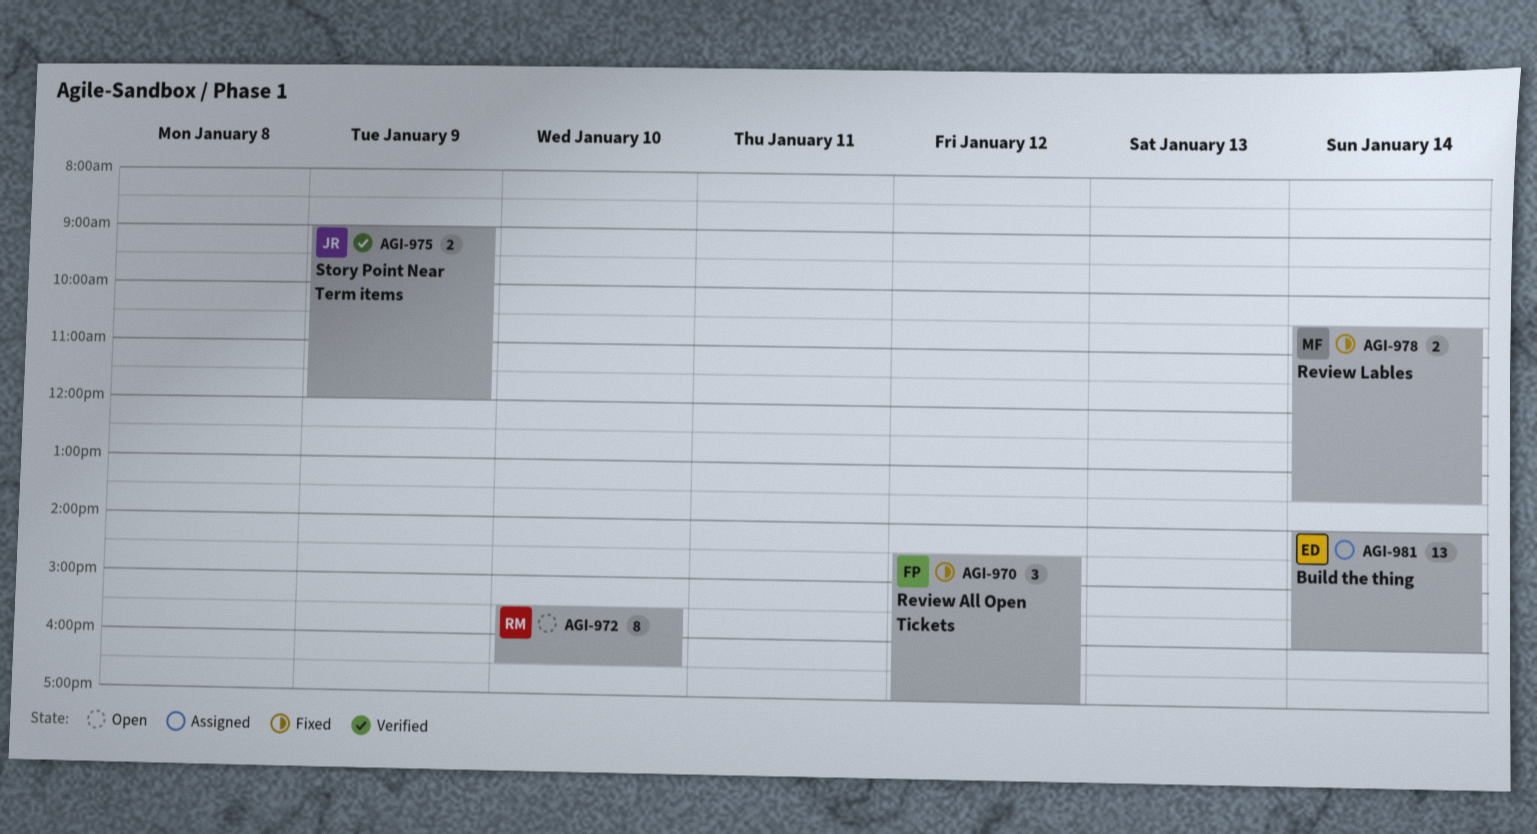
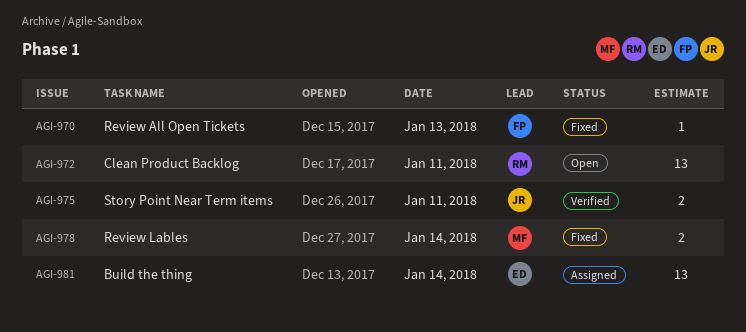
AGI-970, estimate: 3 -> 1
AGI-970, day: Jan 12 -> Jan 13
AGI-972, estimate: 8 -> 13
AGI-972, day: Jan 10 -> Jan 11
AGI-975, day: Jan 9 -> Jan 11

